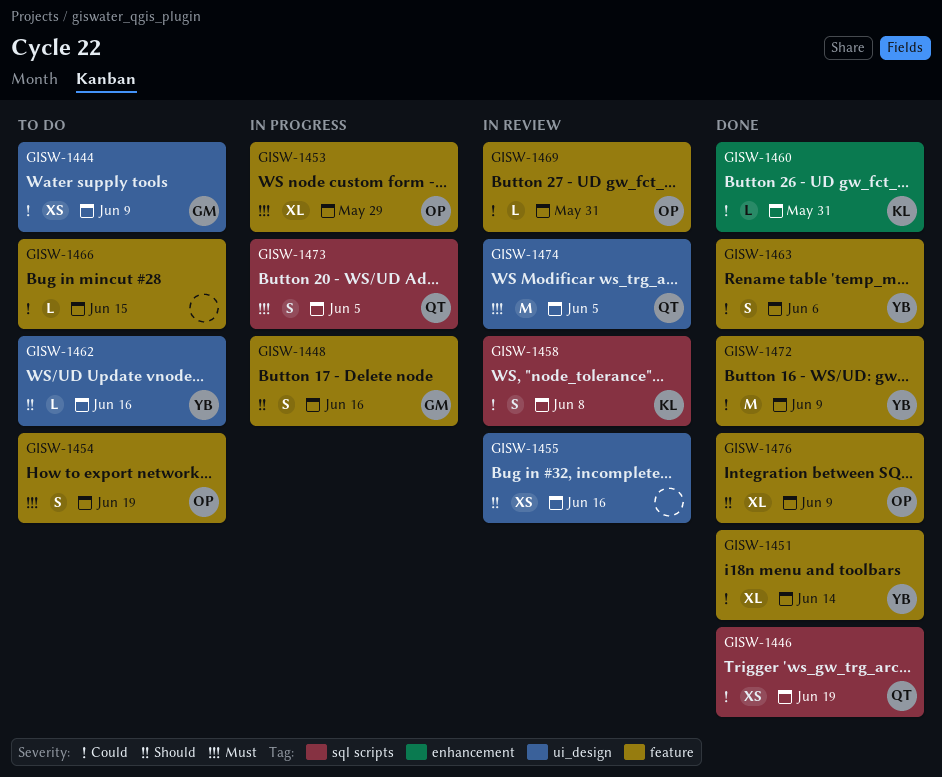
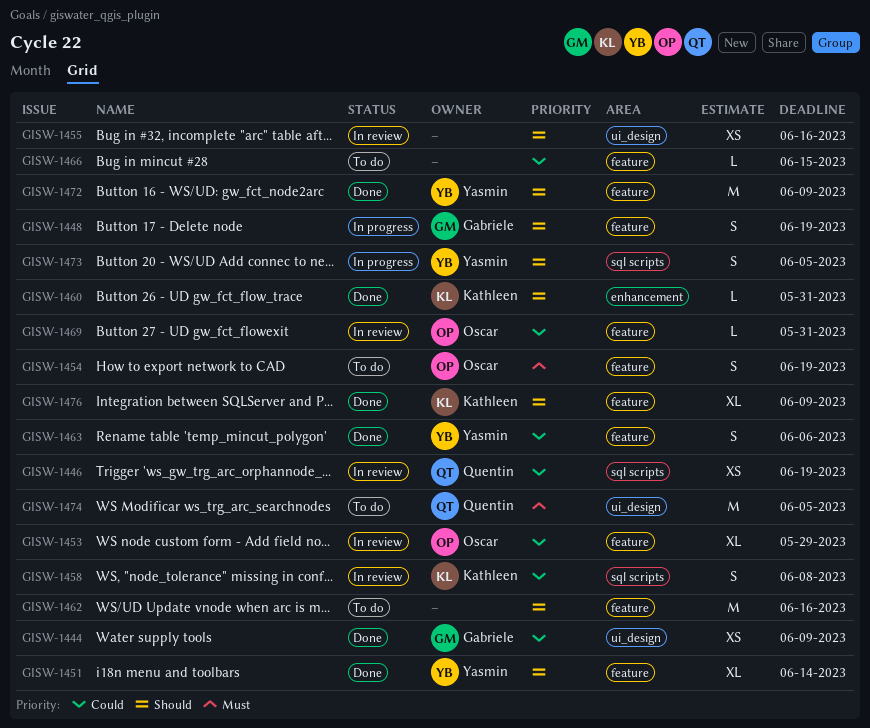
GISW-1444, status: To do -> Done
GISW-1446, status: Done -> In review
GISW-1448, due: Jun 16 -> Jun 19
GISW-1451, priority: Could -> Should
GISW-1453, status: In progress -> In review
GISW-1453, priority: Must -> Could
GISW-1460, priority: Could -> Should
GISW-1462, owner: Yasmin -> none
GISW-1462, label: ui_design -> feature
GISW-1462, estimate: L -> M
GISW-1472, priority: Could -> Should
GISW-1473, owner: Quentin -> Yasmin
GISW-1473, priority: Must -> Should
GISW-1474, status: In review -> To do
GISW-1476, owner: Oscar -> Kathleen

